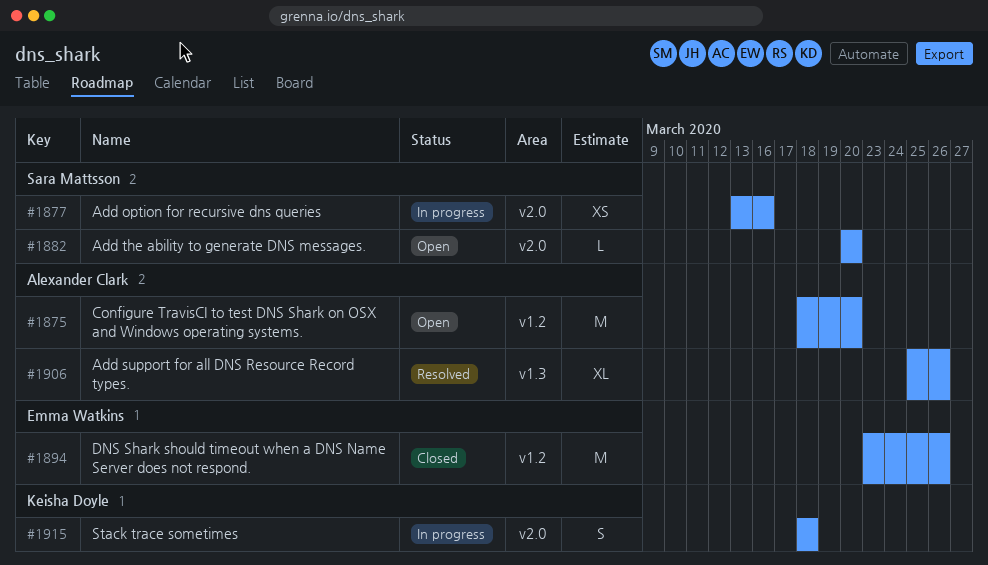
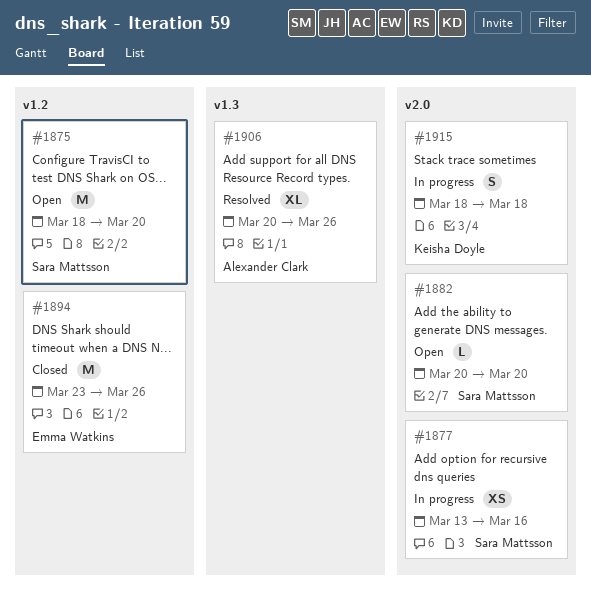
#1875, owner: Alexander Clark -> Sara Mattsson
#1906, start: Mar 25 -> Mar 20

